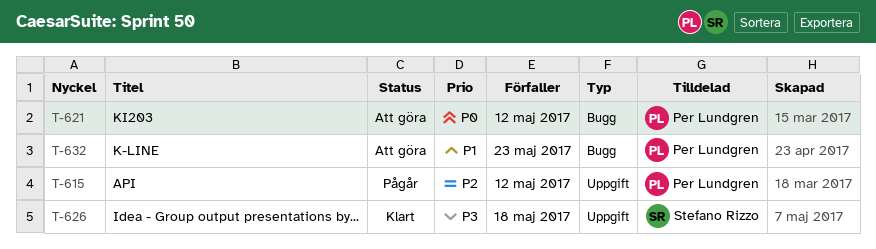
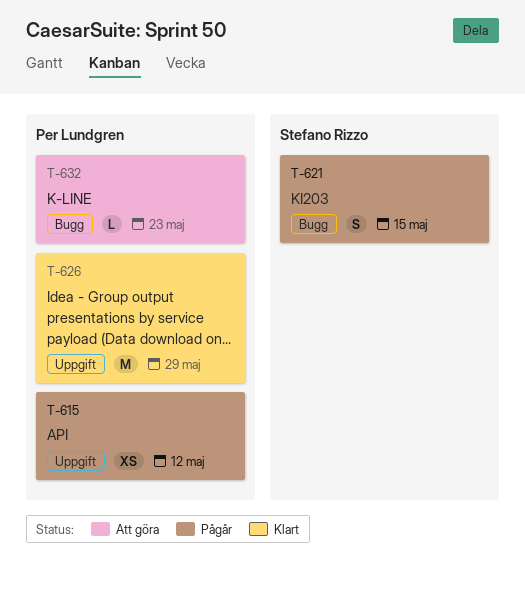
T-621, status: Att göra -> Pågår
T-621, owner: Per Lundgren -> Stefano Rizzo
T-621, due: May 12 -> May 15
T-626, owner: Stefano Rizzo -> Per Lundgren
T-626, due: May 18 -> May 29

